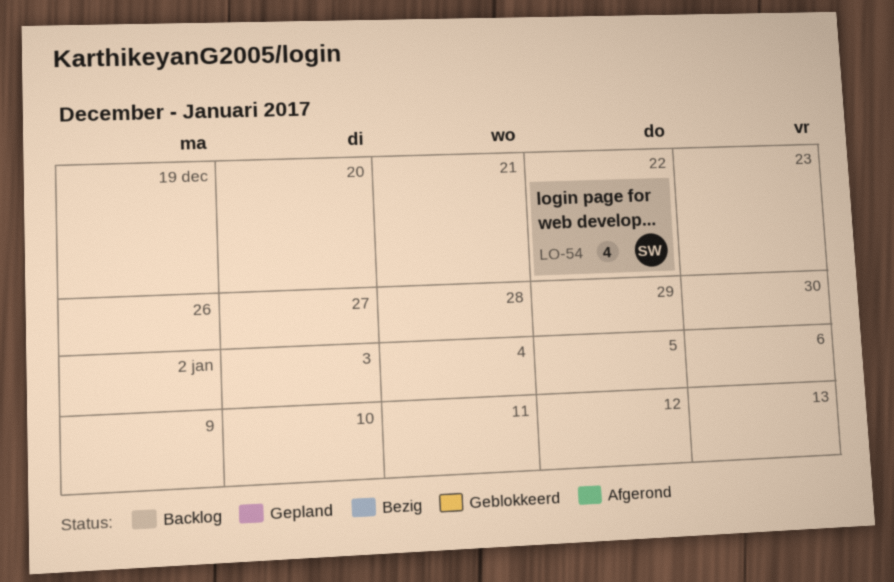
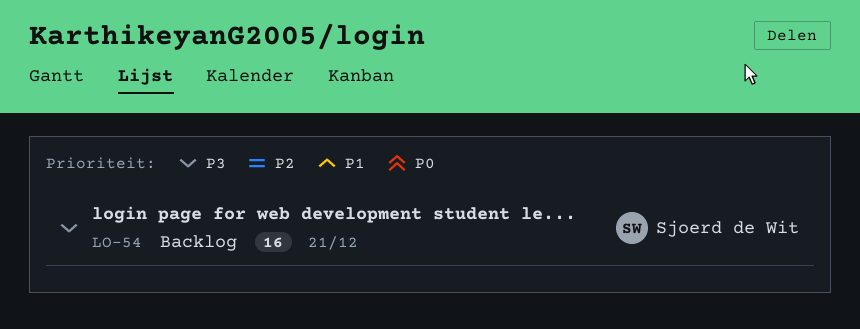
LO-54, estimate: 4 -> 16
LO-54, due: Dec 22 -> Dec 21

